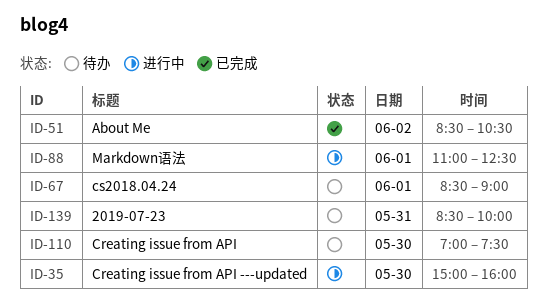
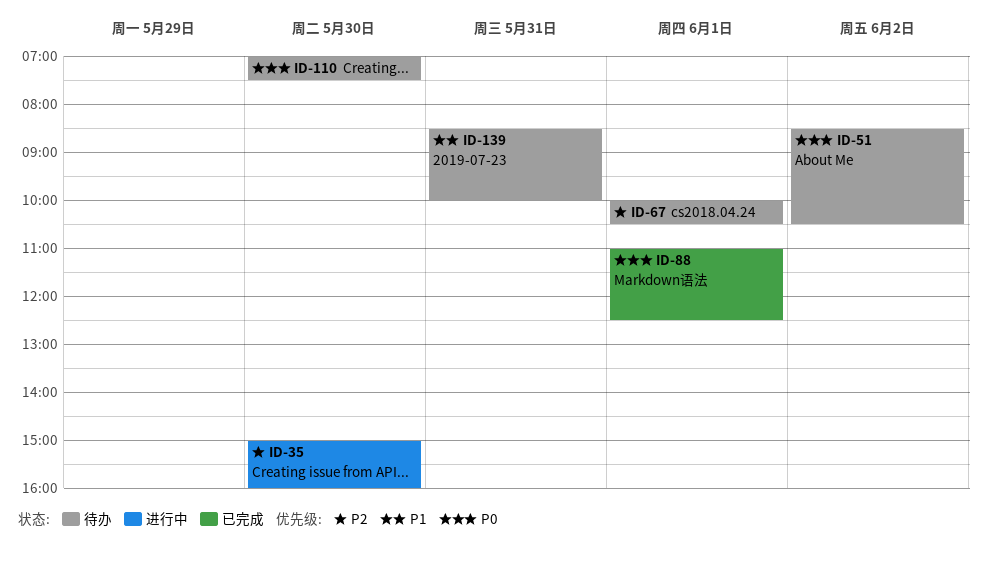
ID-51, status: 已完成 -> 待办
ID-67, begins: 08:30 -> 10:00
ID-67, ends: 09:00 -> 10:30
ID-88, status: 进行中 -> 已完成

